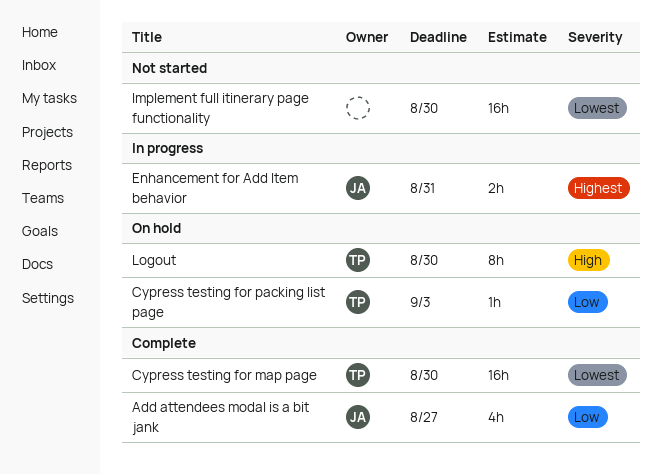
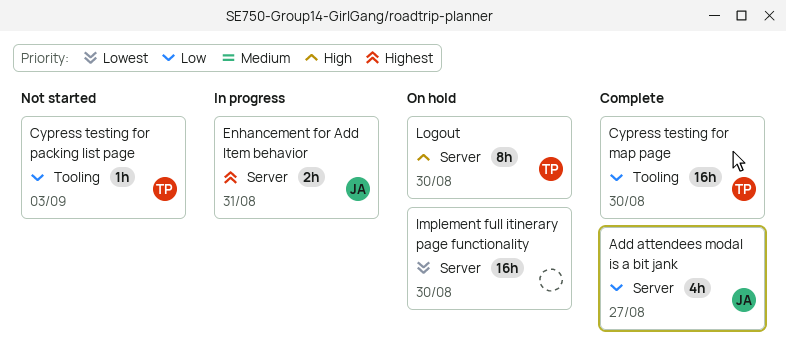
Cypress testing for map page, priority: Lowest -> Low
Cypress testing for packing list page, status: On hold -> Not started
Implement full itinerary page functionality, status: Not started -> On hold

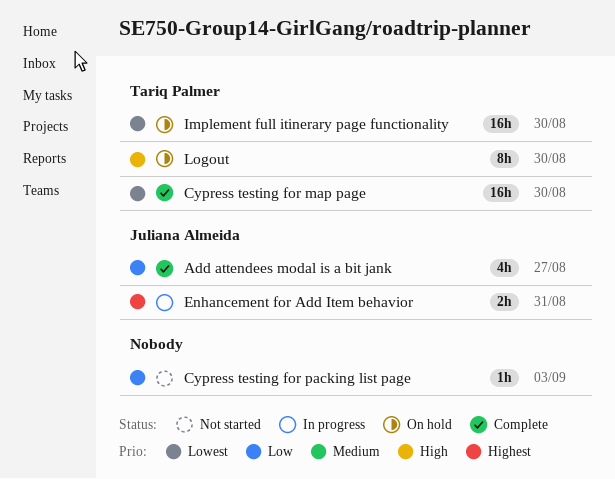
Cypress testing for map page, priority: Low -> Lowest
Cypress testing for packing list page, owner: Tariq Palmer -> none
Implement full itinerary page functionality, owner: none -> Tariq Palmer

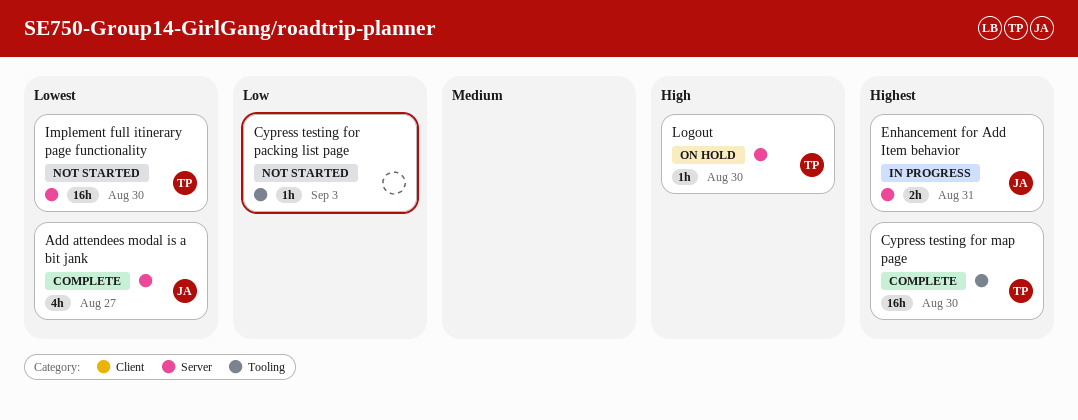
Add attendees modal is a bit jank, priority: Low -> Lowest
Cypress testing for map page, priority: Lowest -> Highest
Implement full itinerary page functionality, status: On hold -> Not started
Logout, estimate: 8h -> 1h

